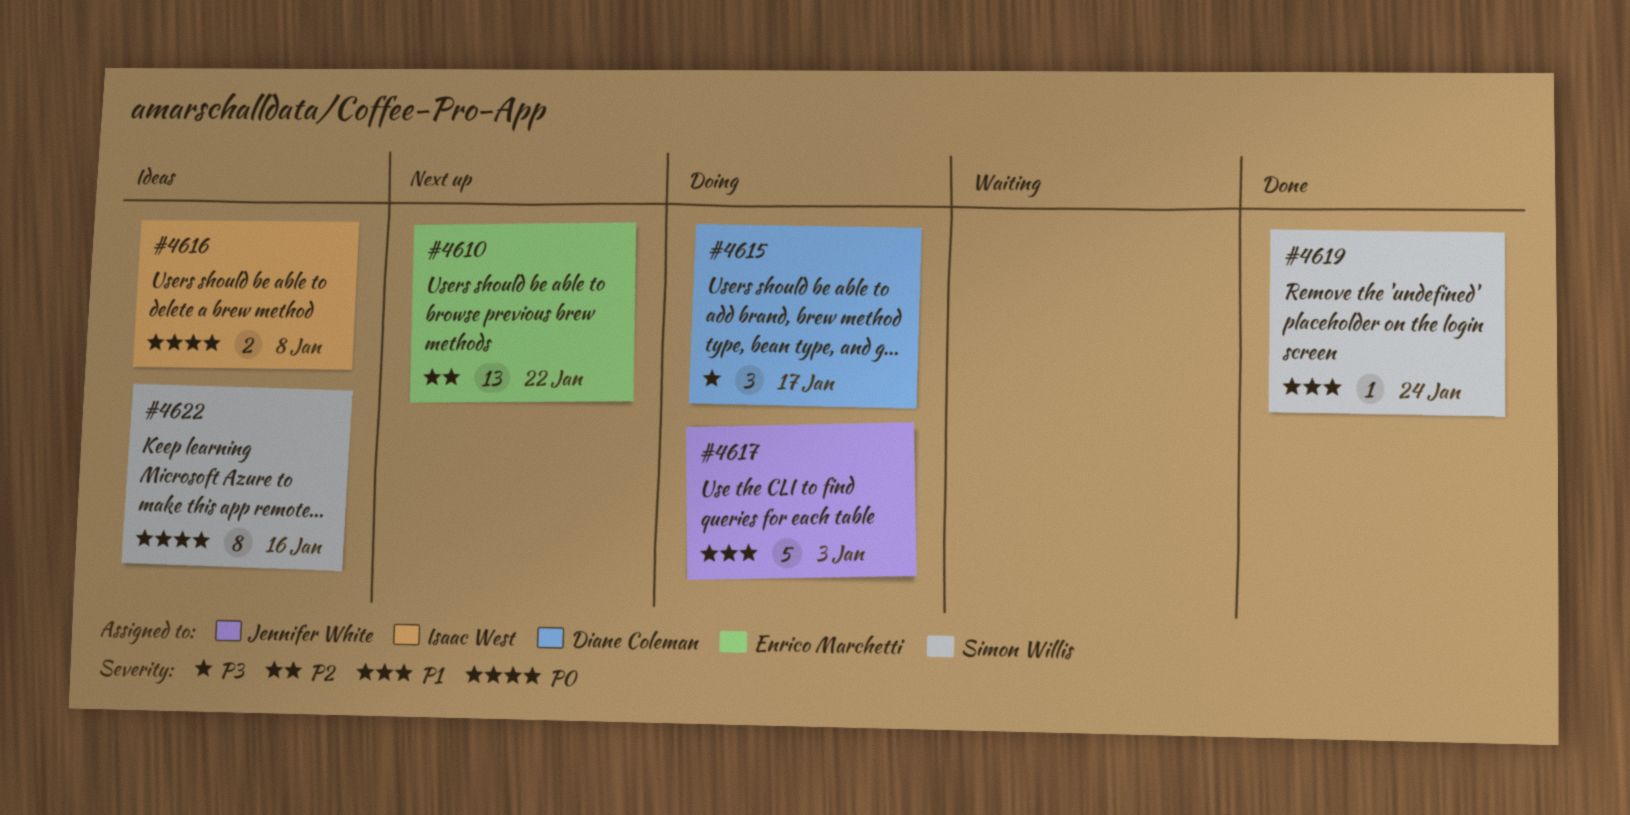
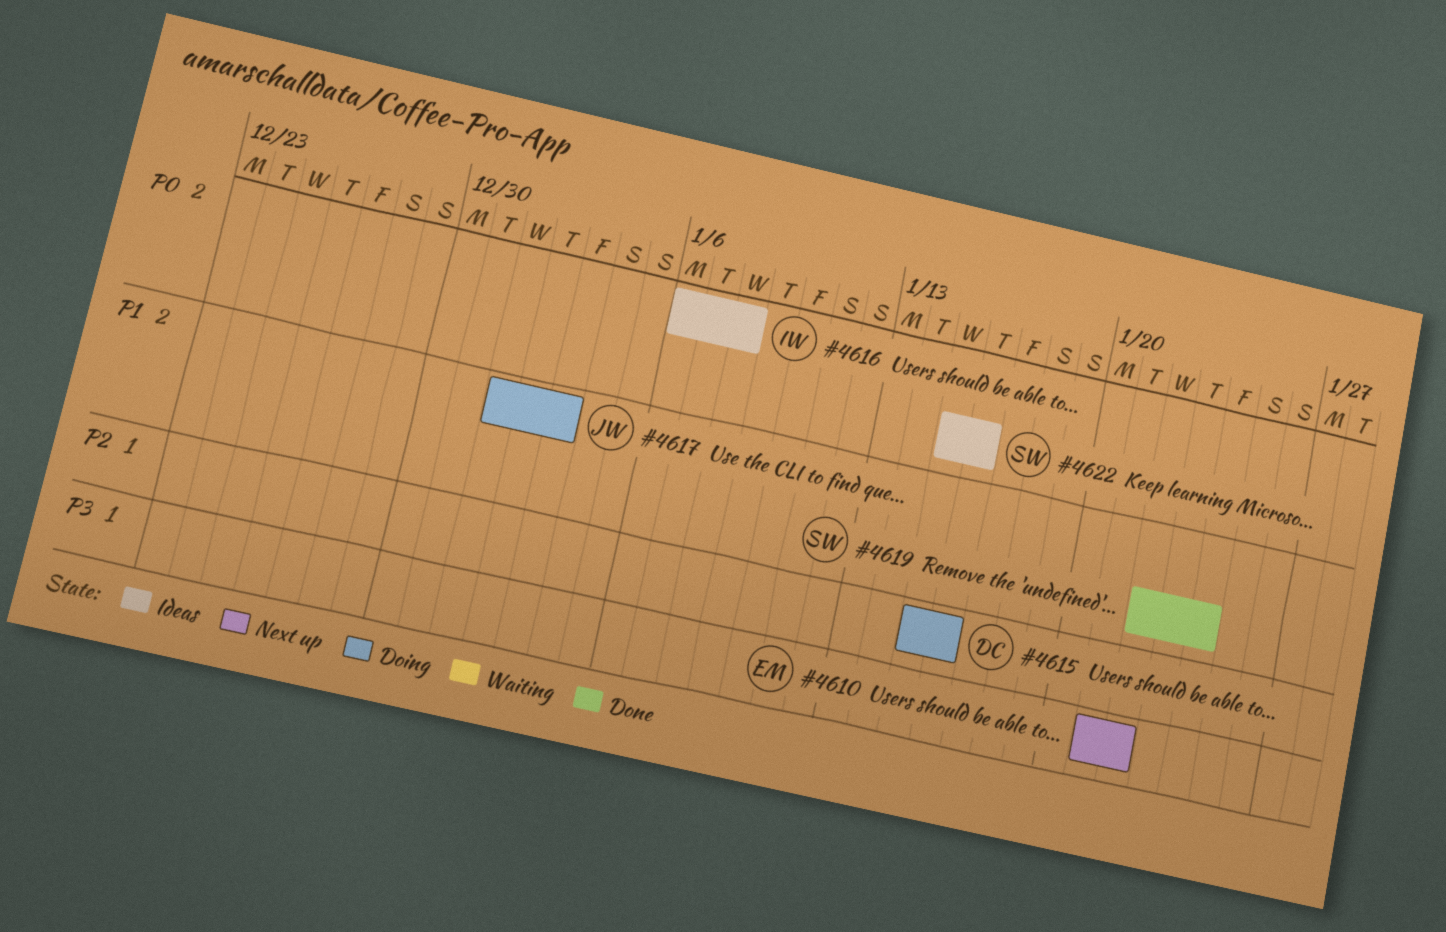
#4610, priority: P2 -> P3
#4615, priority: P3 -> P2
#4615, due: Jan 17 -> Jan 16

